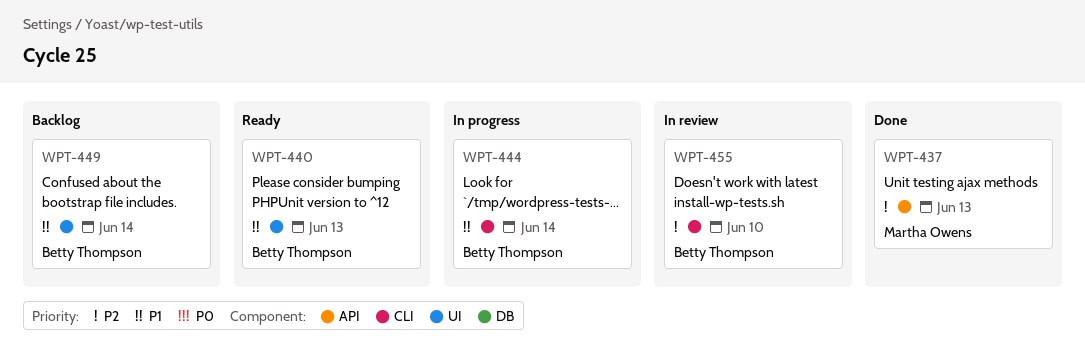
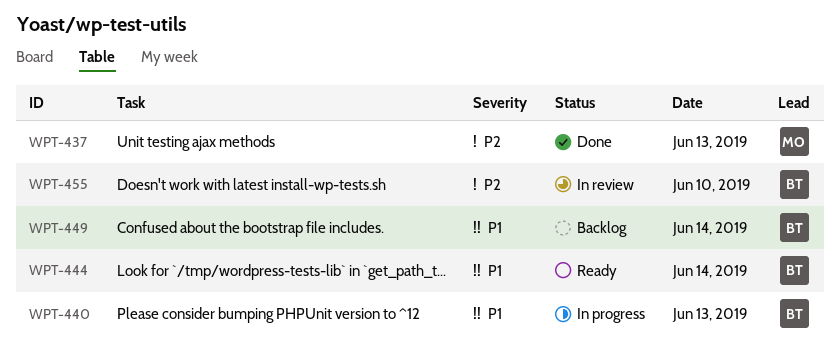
WPT-440, status: Ready -> In progress
WPT-444, status: In progress -> Ready

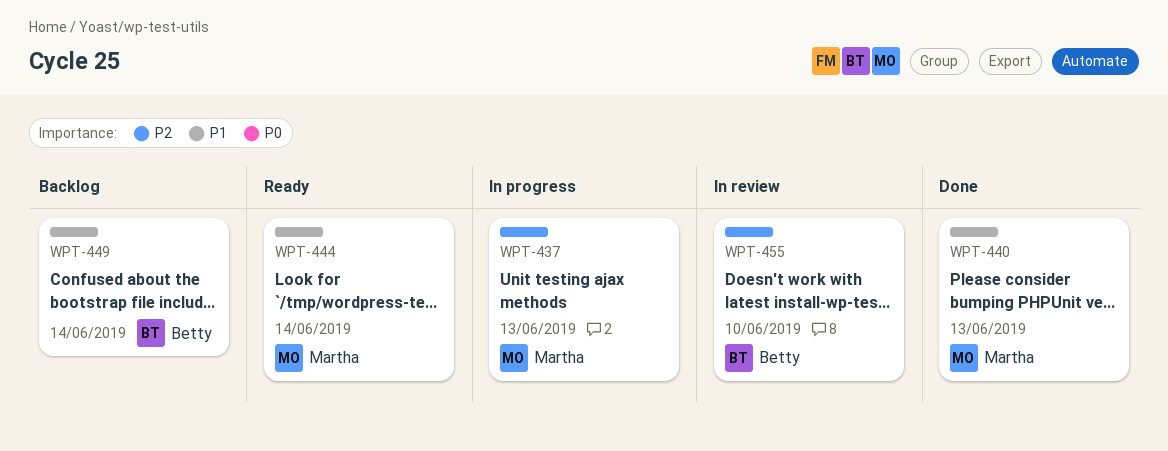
WPT-437, status: Done -> In progress
WPT-440, status: In progress -> Done
WPT-440, owner: Betty -> Martha
WPT-444, owner: Betty -> Martha

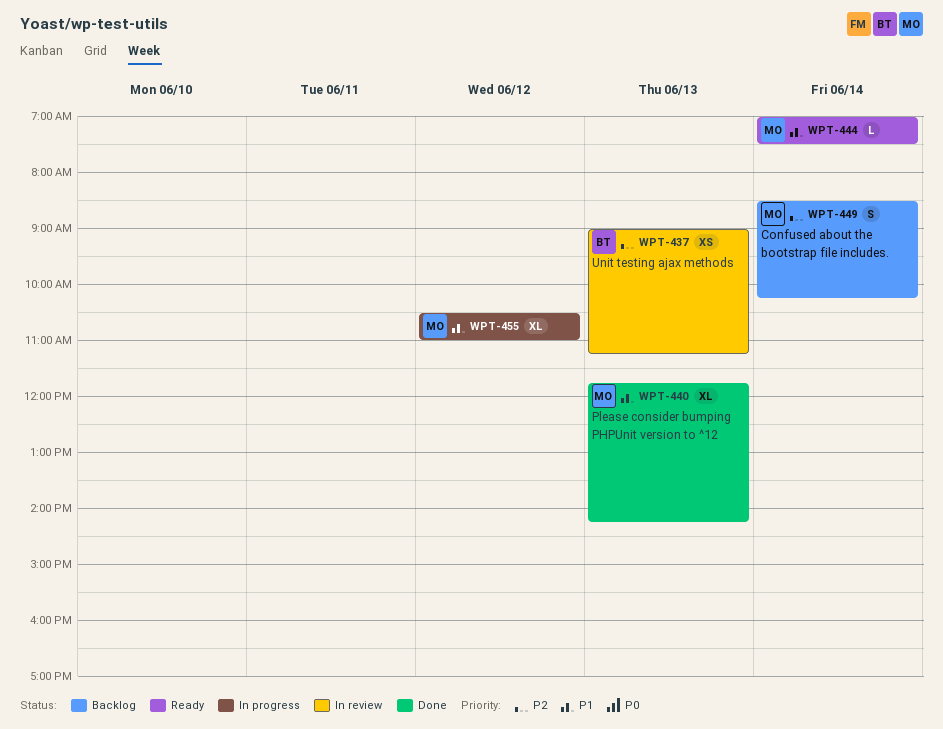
WPT-437, status: In progress -> In review
WPT-437, owner: Martha -> Betty
WPT-449, owner: Betty -> Martha
WPT-449, priority: P1 -> P2
WPT-455, status: In review -> In progress
WPT-455, owner: Betty -> Martha
WPT-455, priority: P2 -> P1
WPT-455, day: Jun 10 -> Jun 12

